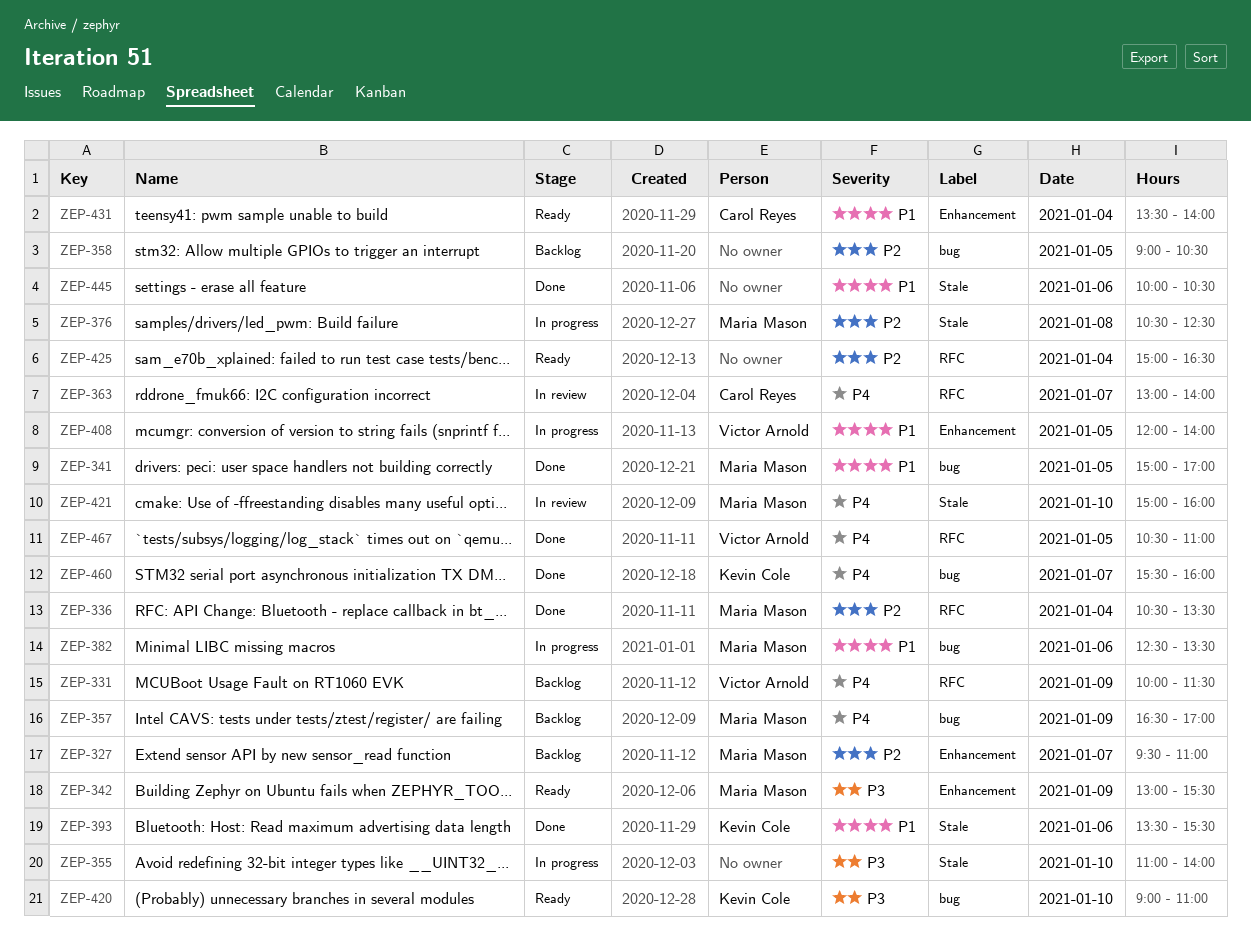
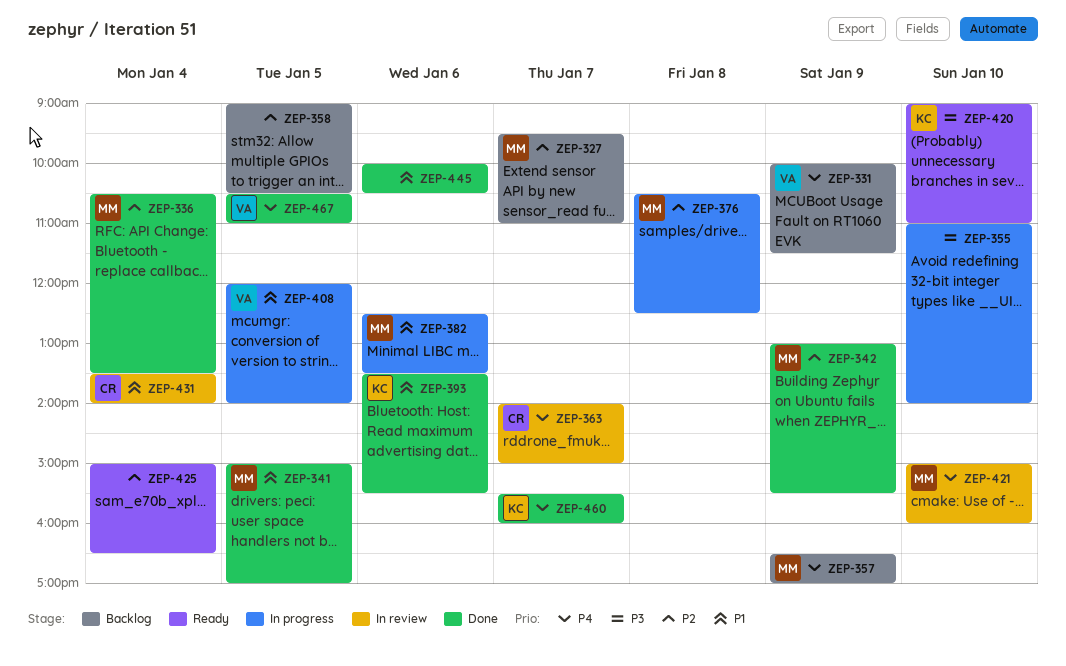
ZEP-342, status: Ready -> Done
ZEP-342, priority: P3 -> P2
ZEP-363, begins: 13:00 -> 14:00
ZEP-363, ends: 14:00 -> 15:00
ZEP-431, status: Ready -> In review

